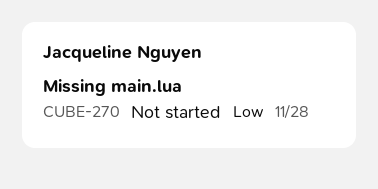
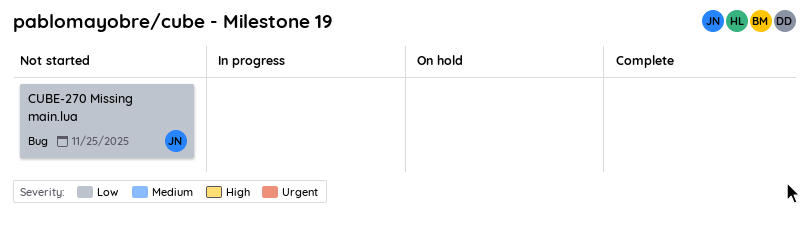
CUBE-270, due: Nov 28 -> Nov 25

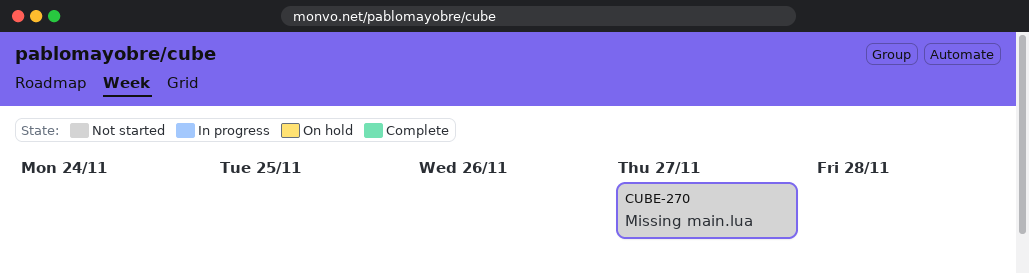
CUBE-270, due: Nov 25 -> Nov 27

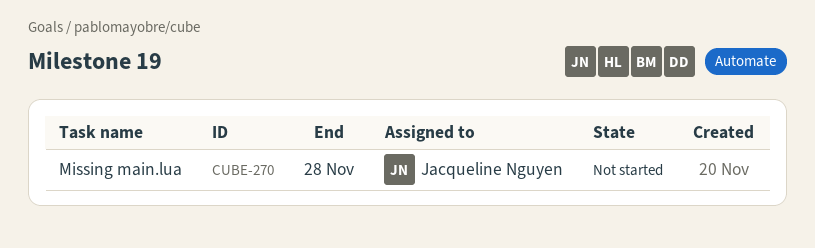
CUBE-270, due: Nov 27 -> Nov 28

